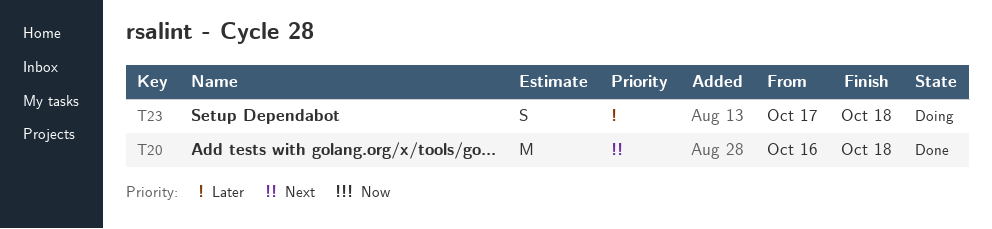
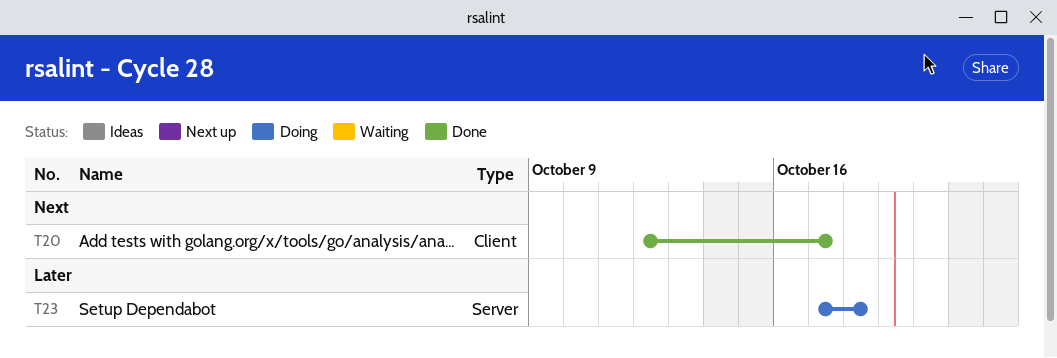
T20, start: Oct 16 -> Oct 12
T20, due: Oct 18 -> Oct 17

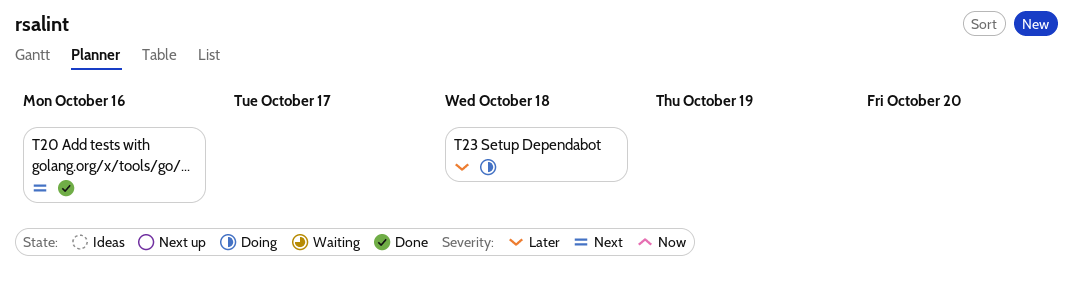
T20, due: Oct 17 -> Oct 16

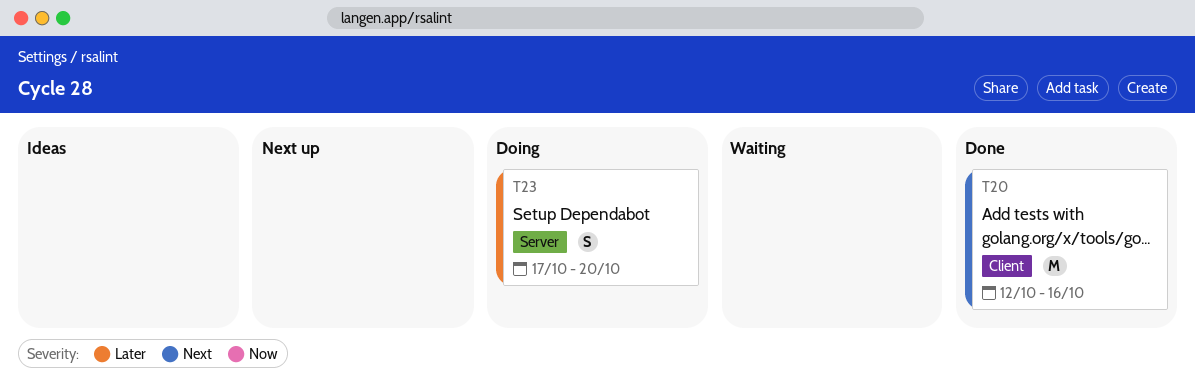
T23, due: Oct 18 -> Oct 20

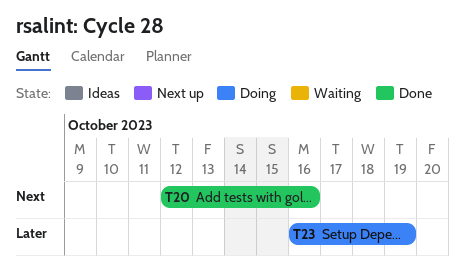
T23, start: Oct 17 -> Oct 16
T23, due: Oct 20 -> Oct 19

